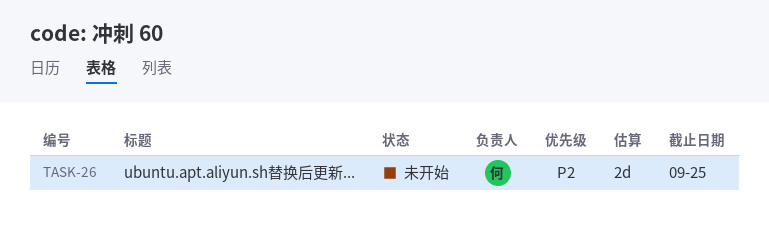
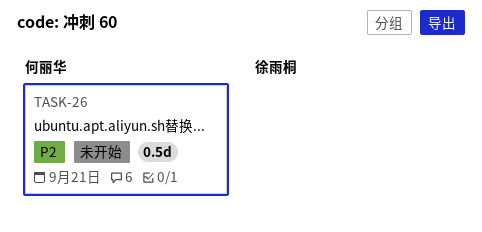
TASK-26, estimate: 2d -> 0.5d
TASK-26, due: Sep 25 -> Sep 21

